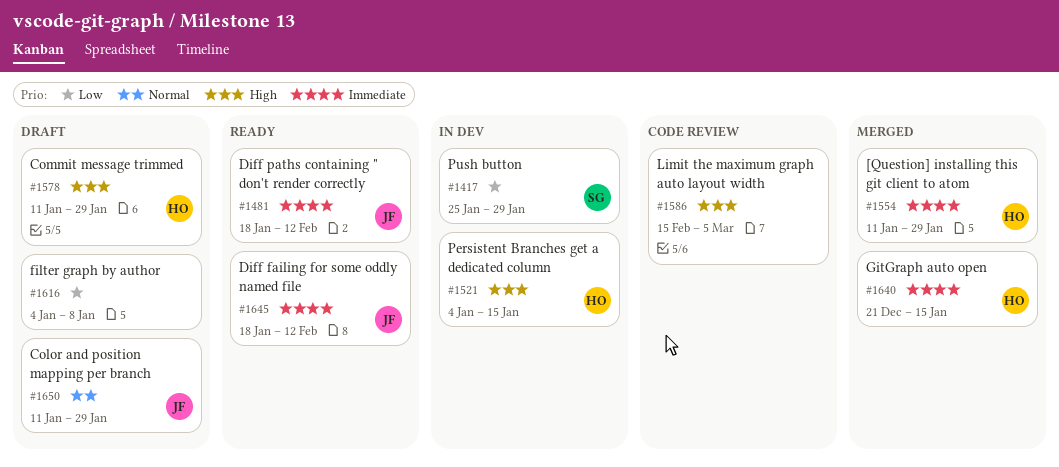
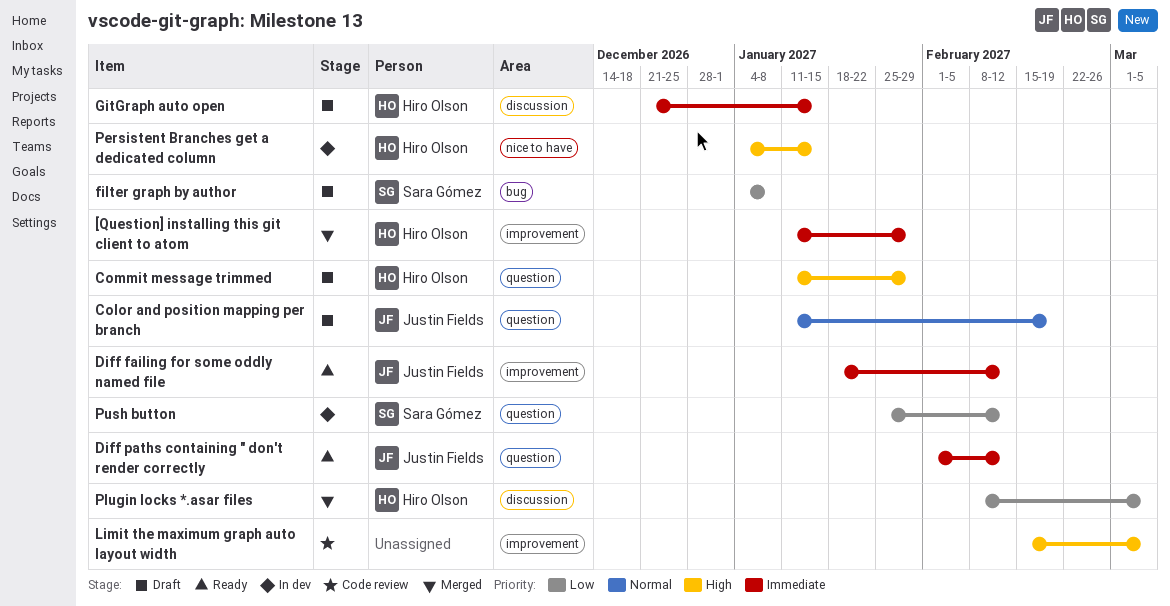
Color and position mapping per branch, due: Jan 29 -> Feb 19
Diff paths containing " don't render correctly, start: Jan 18 -> Feb 1
filter graph by author, owner: none -> Sara Gómez
GitGraph auto open, status: Merged -> Draft
Plugin locks *.asar files: none -> present
Push button, due: Jan 29 -> Feb 12

